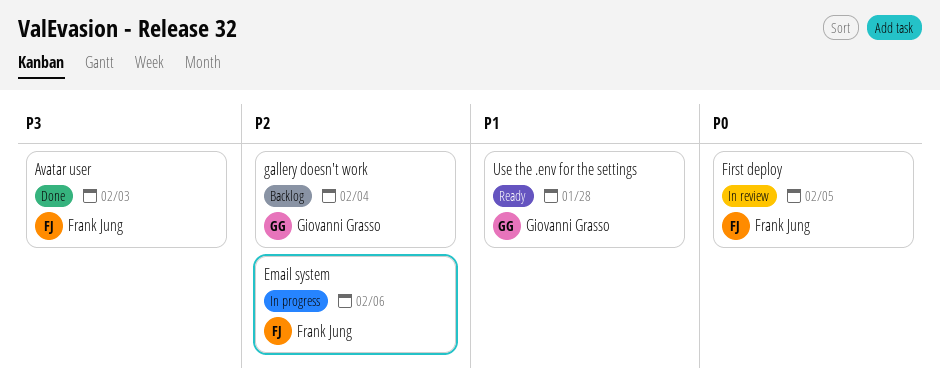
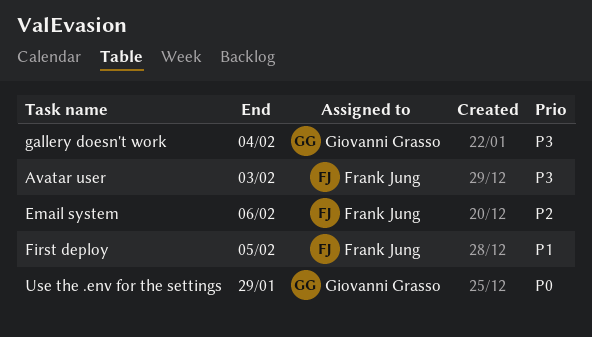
First deploy, priority: P0 -> P1
gallery doesn't work, priority: P2 -> P3
Use the .env for the settings, priority: P1 -> P0
Use the .env for the settings, due: Jan 28 -> Jan 29

